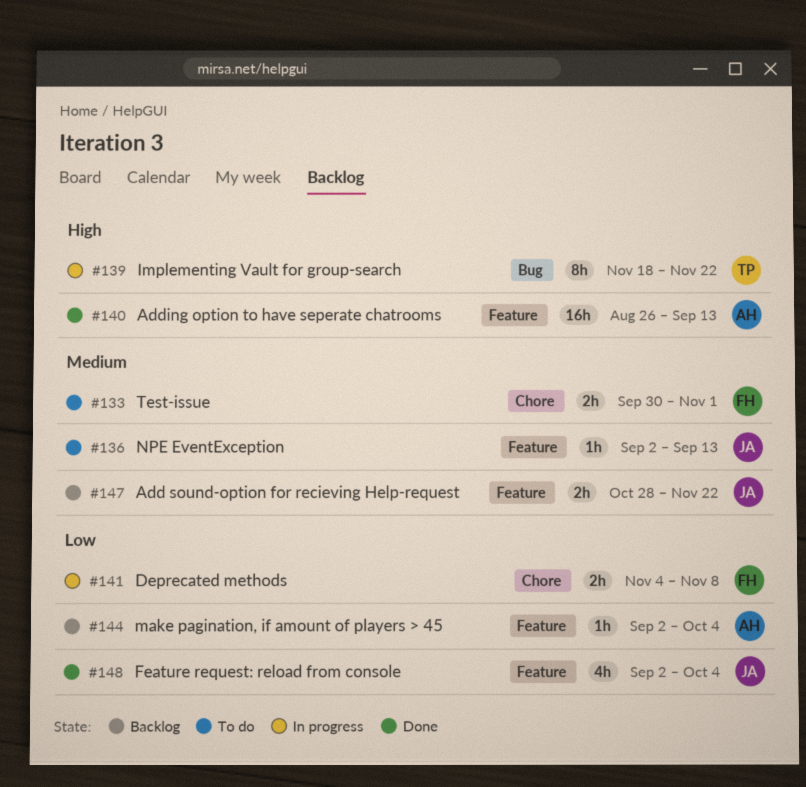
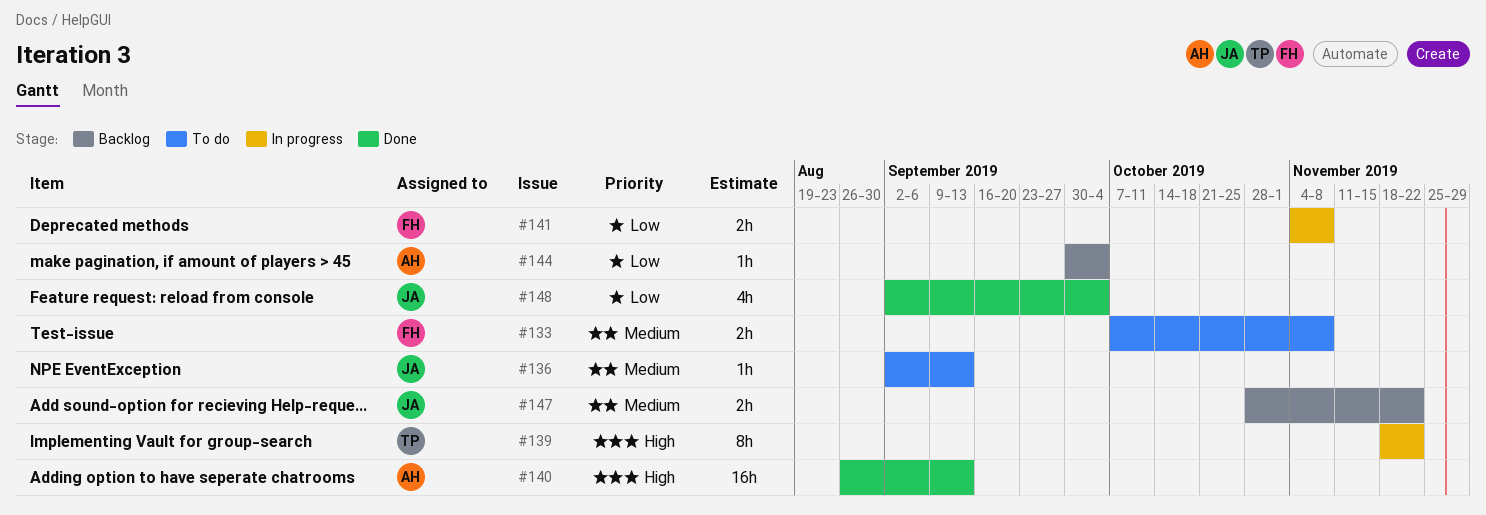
#133, start: Sep 30 -> Oct 7
#133, due: Nov 1 -> Nov 8
#144, start: Sep 2 -> Sep 30

